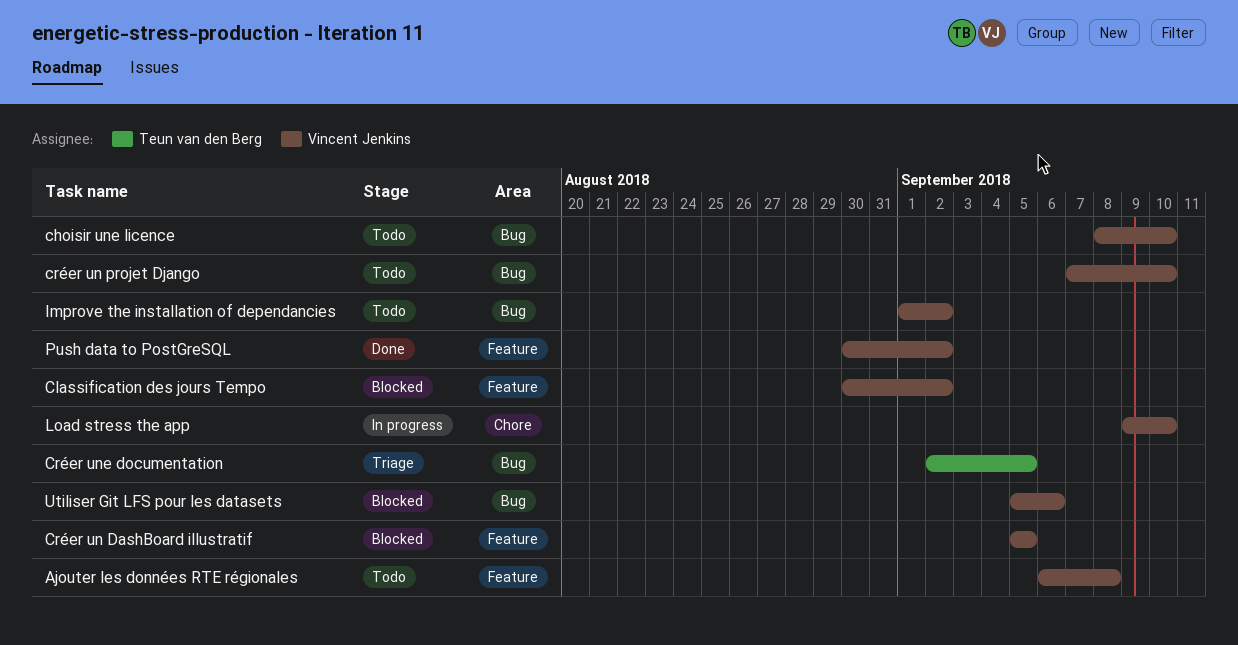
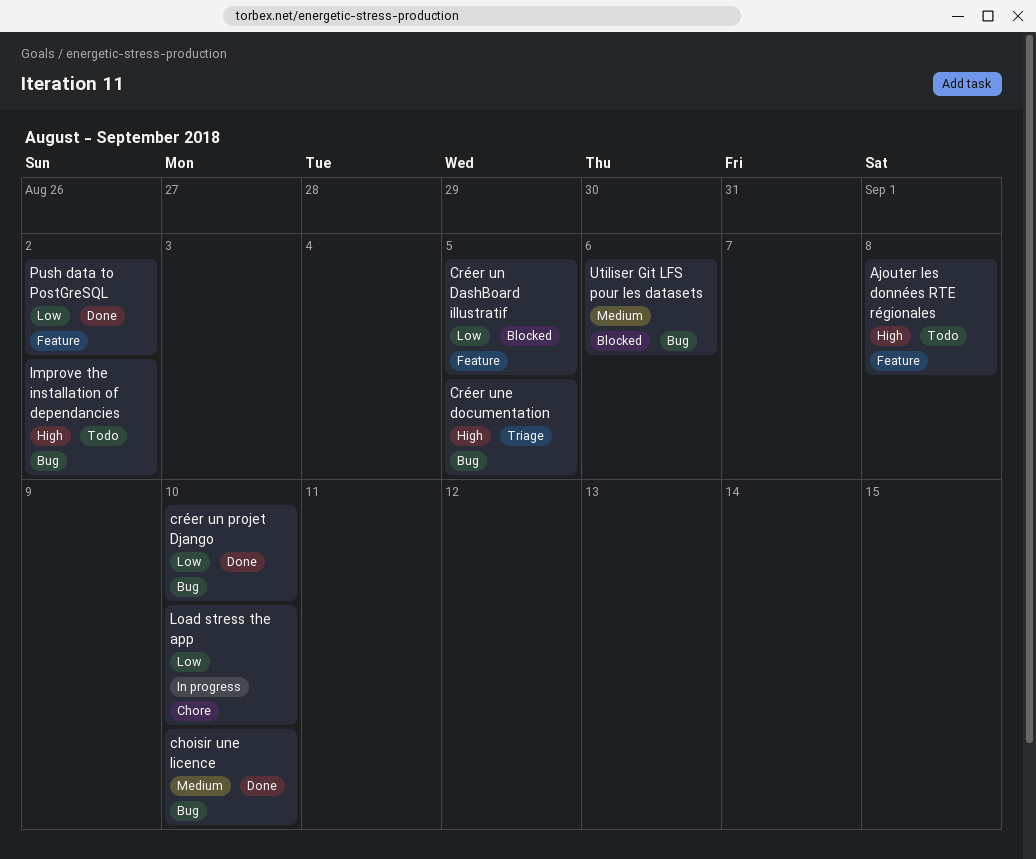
choisir une licence, status: Todo -> Done
Classification des jours Tempo: present -> none
créer un projet Django, status: Todo -> Done

